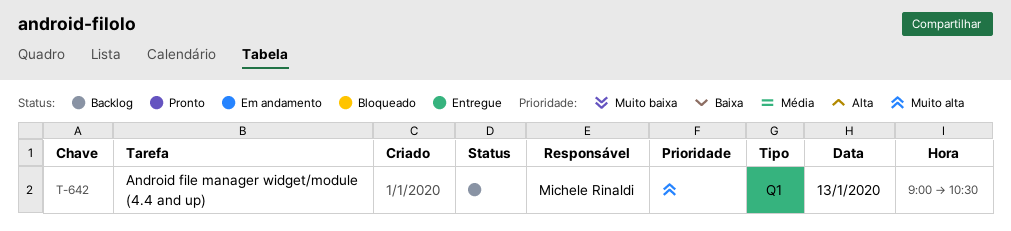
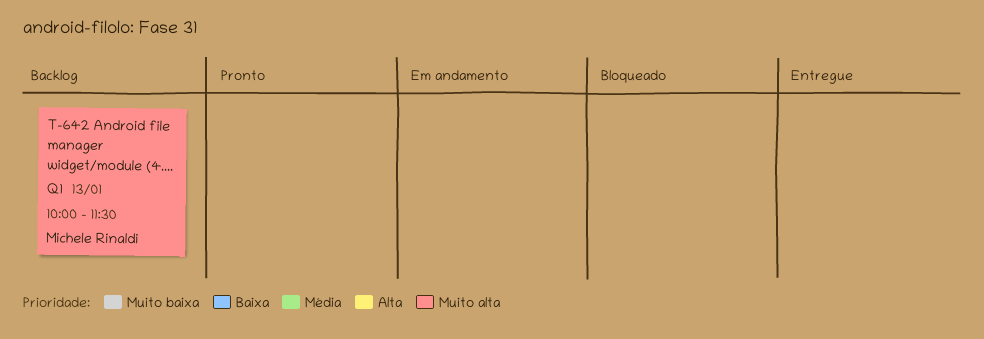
T-642, begins: 09:00 -> 10:00
T-642, ends: 10:30 -> 11:30

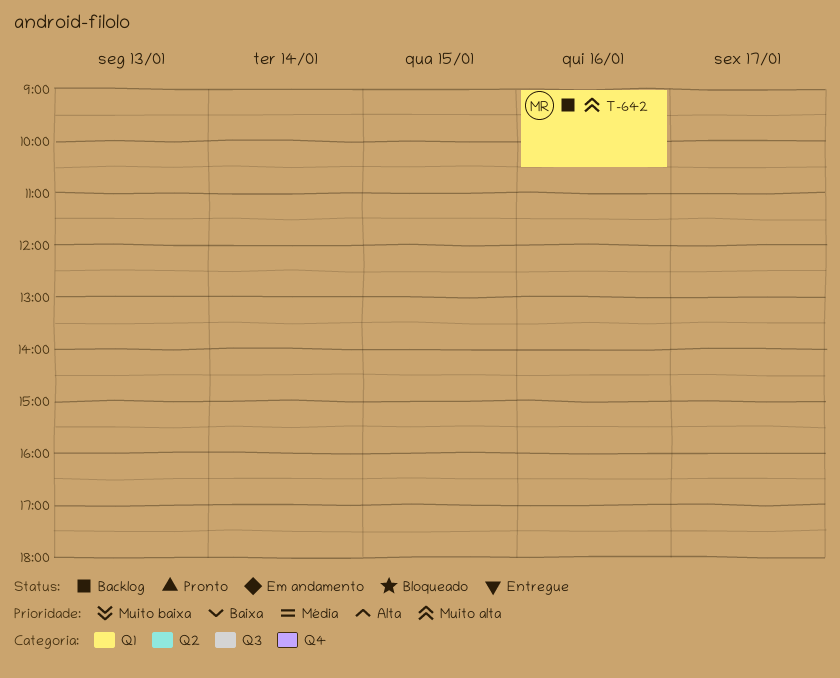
T-642, day: Jan 13 -> Jan 16
T-642, begins: 10:00 -> 09:00
T-642, ends: 11:30 -> 10:30

